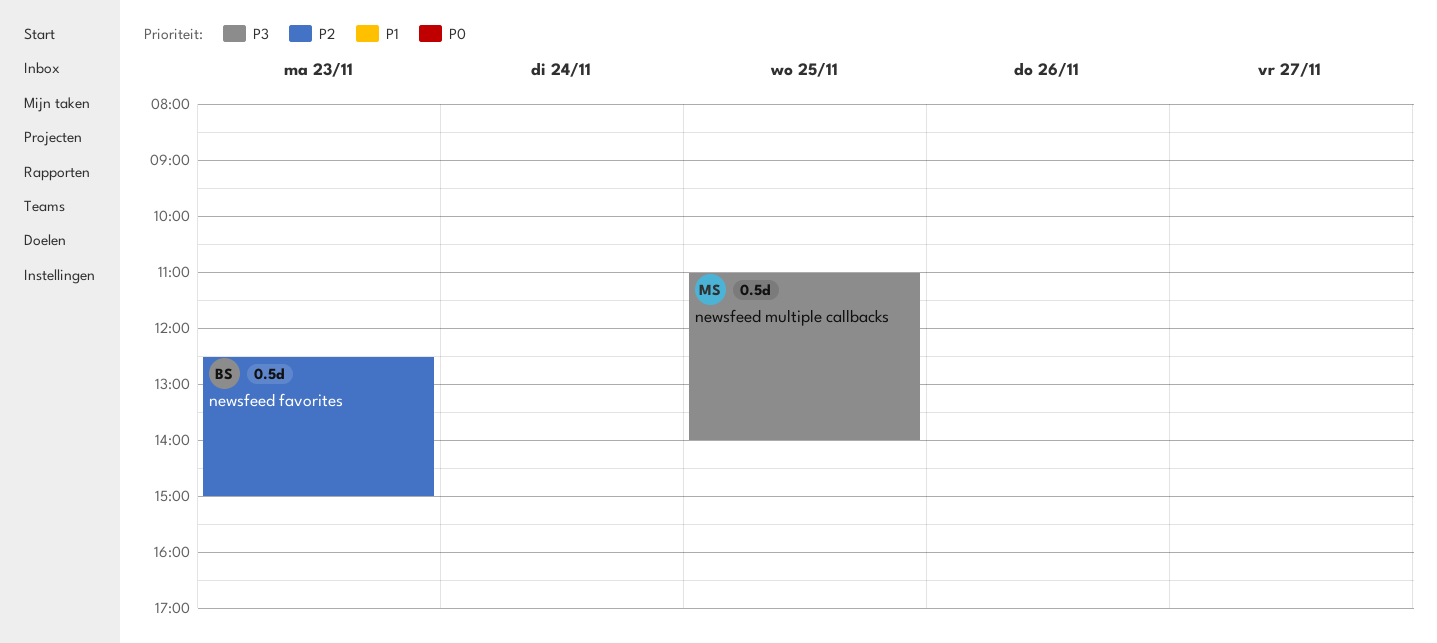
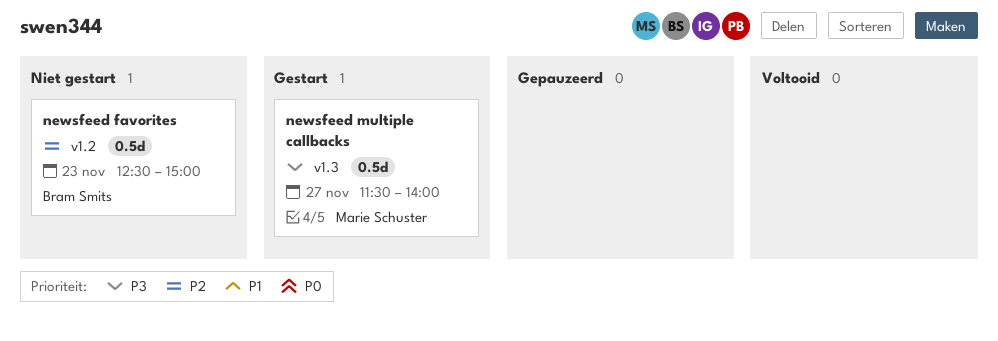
newsfeed multiple callbacks, day: Nov 25 -> Nov 27
newsfeed multiple callbacks, begins: 11:00 -> 11:30

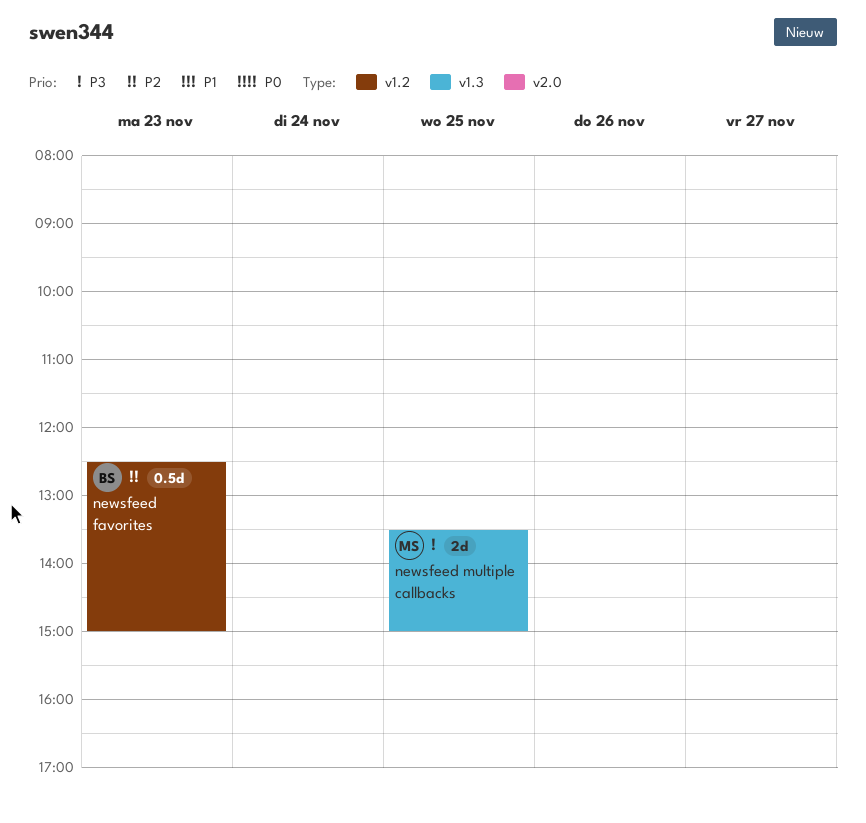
newsfeed multiple callbacks, estimate: 0.5d -> 2d
newsfeed multiple callbacks, day: Nov 27 -> Nov 25
newsfeed multiple callbacks, begins: 11:30 -> 13:30
newsfeed multiple callbacks, ends: 14:00 -> 15:00

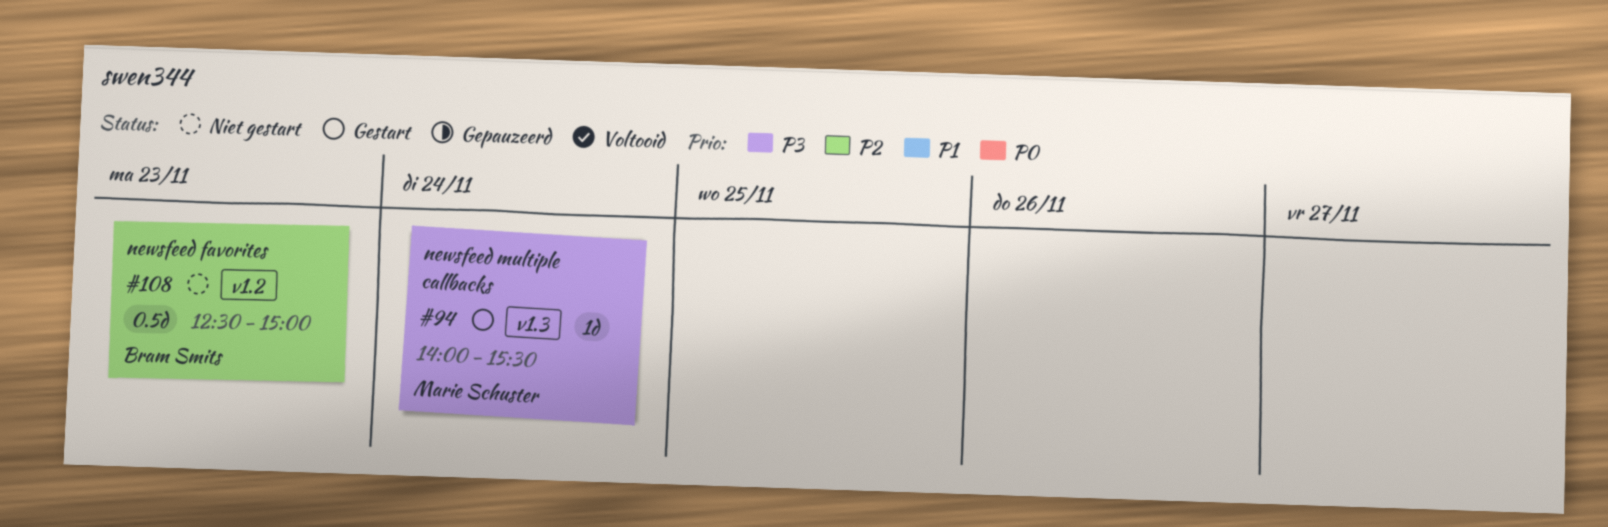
newsfeed multiple callbacks, estimate: 2d -> 1d
newsfeed multiple callbacks, day: Nov 25 -> Nov 24
newsfeed multiple callbacks, begins: 13:30 -> 14:00
newsfeed multiple callbacks, ends: 15:00 -> 15:30

